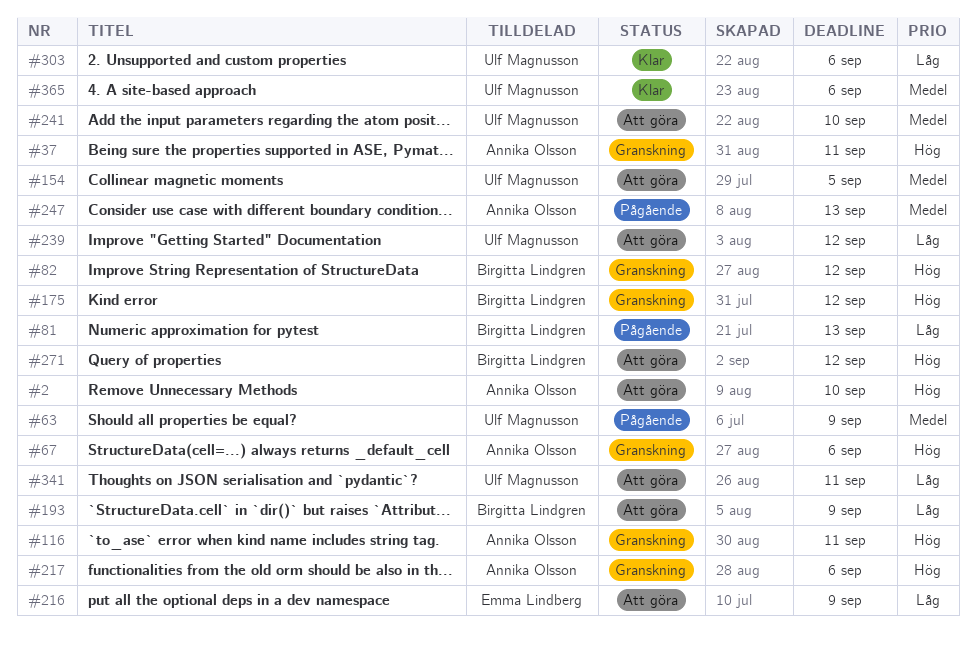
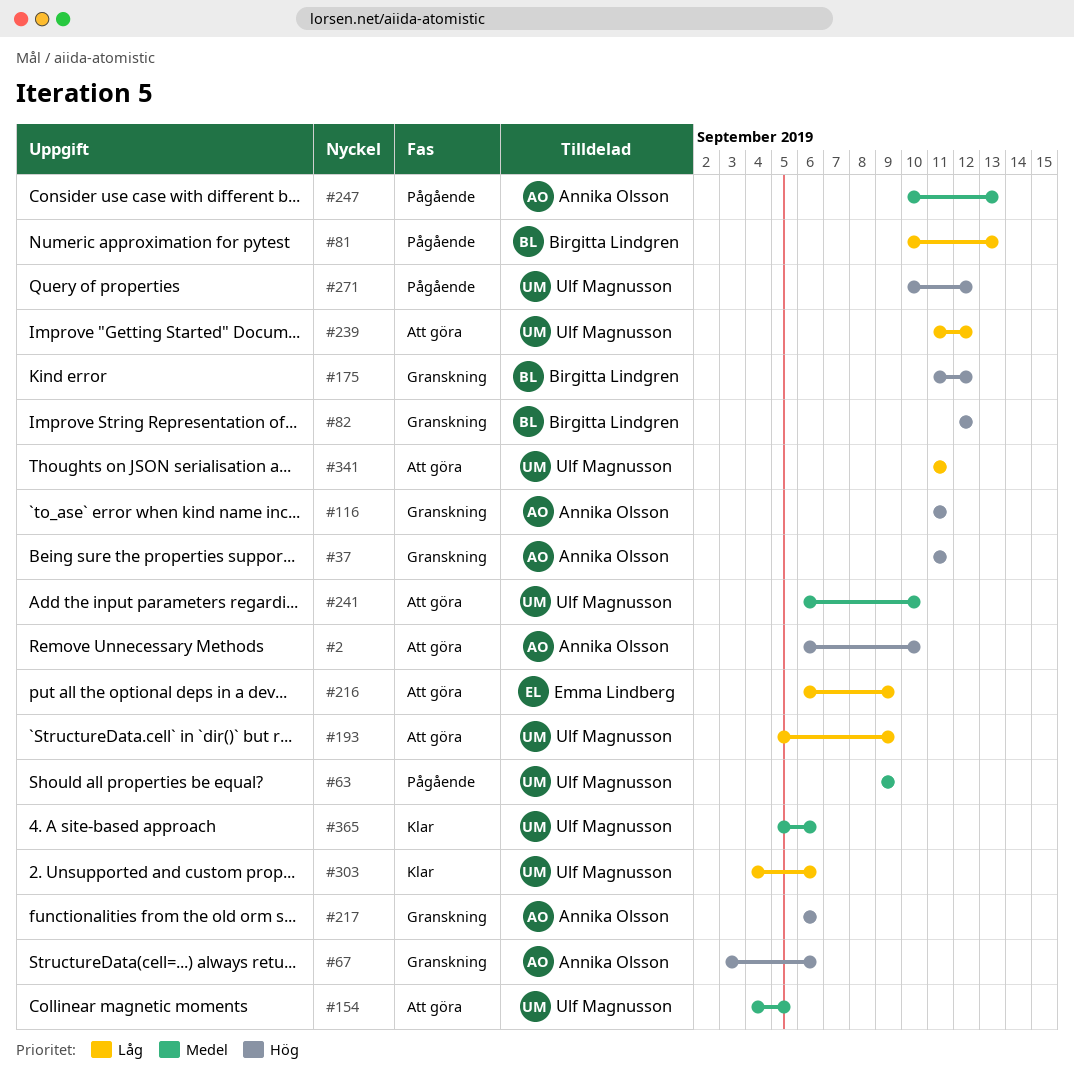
#193, owner: Birgitta Lindgren -> Ulf Magnusson
#271, status: Att göra -> Pågående
#271, owner: Birgitta Lindgren -> Ulf Magnusson

